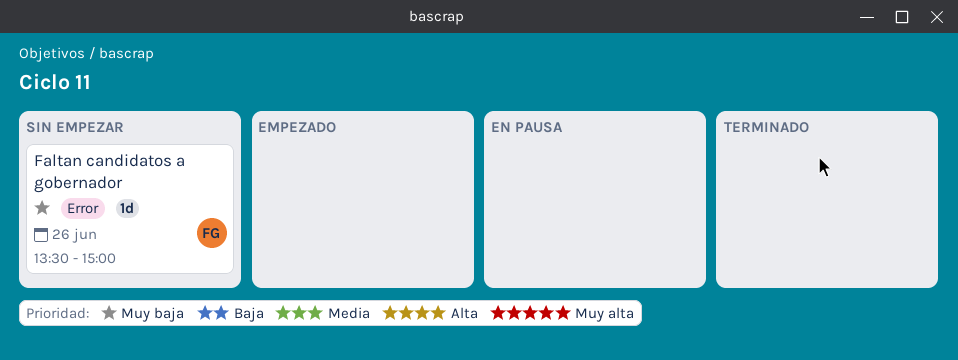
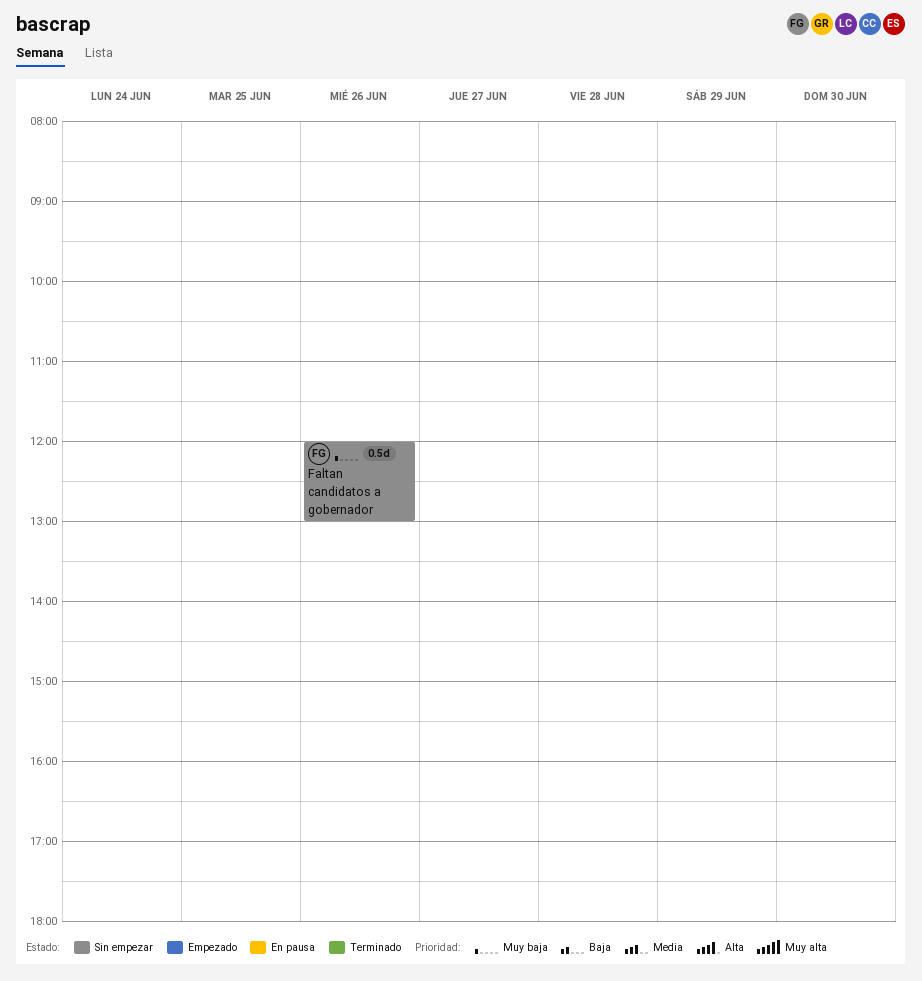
Faltan candidatos a gobernador, estimate: 1d -> 0.5d
Faltan candidatos a gobernador, begins: 13:30 -> 12:00
Faltan candidatos a gobernador, ends: 15:00 -> 13:00

